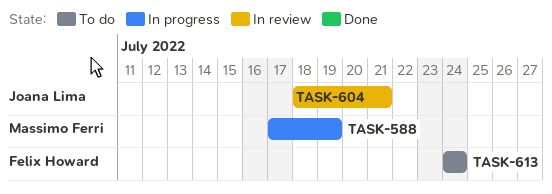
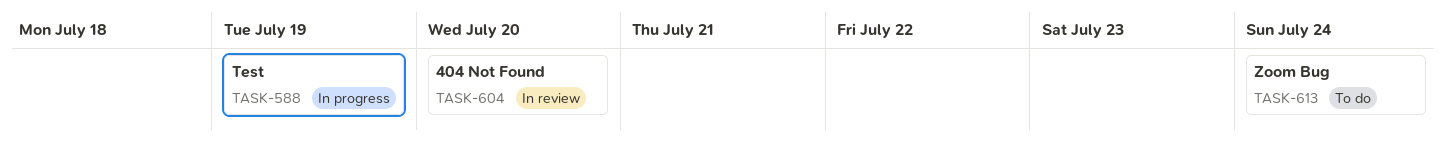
TASK-604, due: Jul 21 -> Jul 20

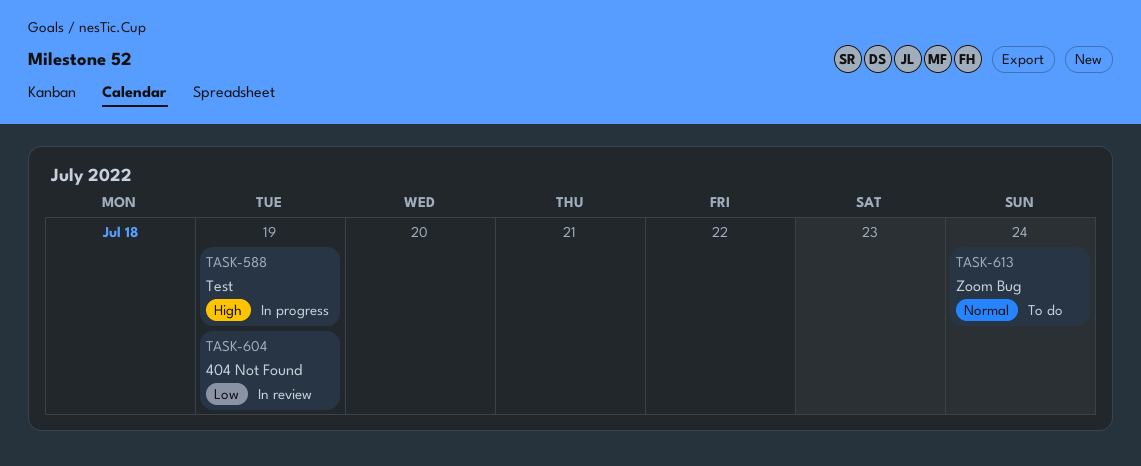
TASK-604, due: Jul 20 -> Jul 19

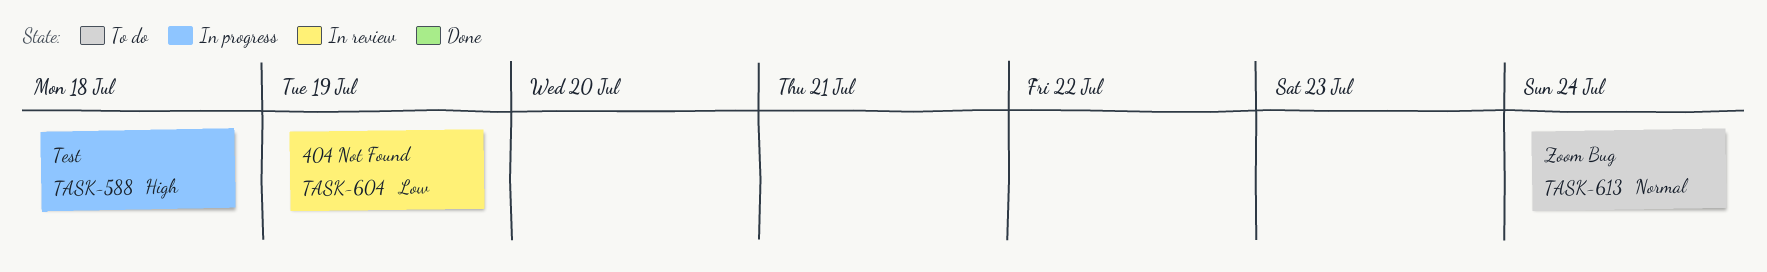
TASK-588, due: Jul 19 -> Jul 18

